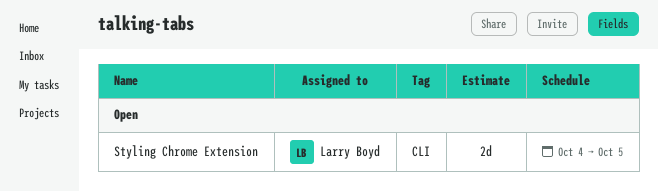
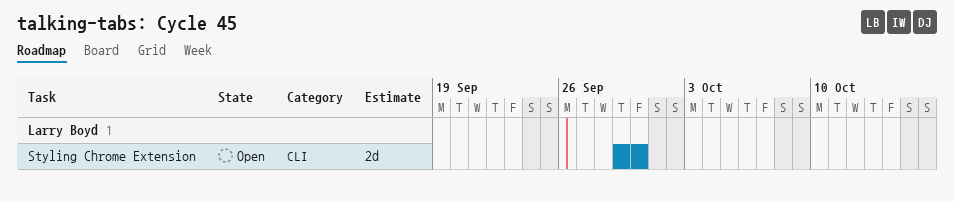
Styling Chrome Extension, start: Oct 4 -> Sep 29
Styling Chrome Extension, due: Oct 5 -> Sep 30

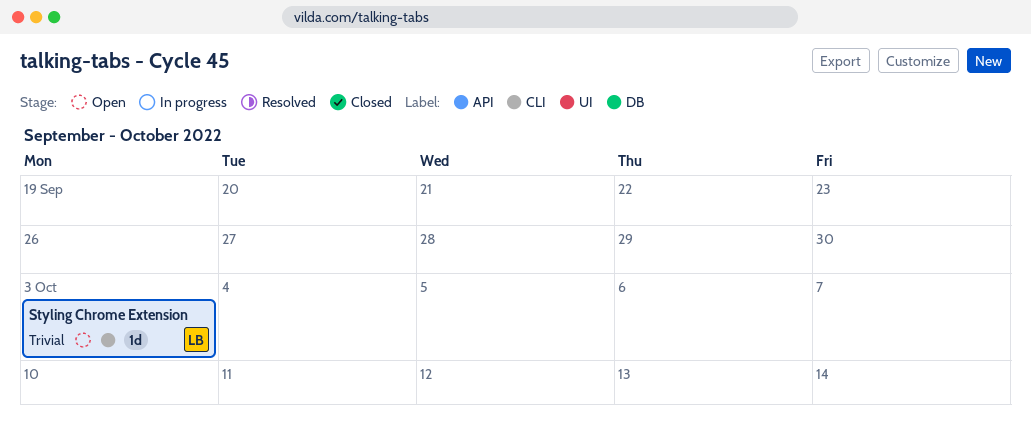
Styling Chrome Extension, estimate: 2d -> 1d
Styling Chrome Extension, due: Sep 30 -> Oct 3

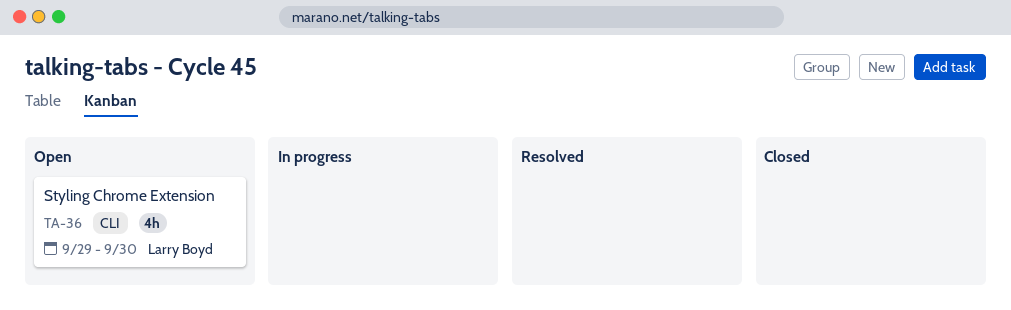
Styling Chrome Extension, estimate: 1d -> 4h
Styling Chrome Extension, due: Oct 3 -> Sep 30

